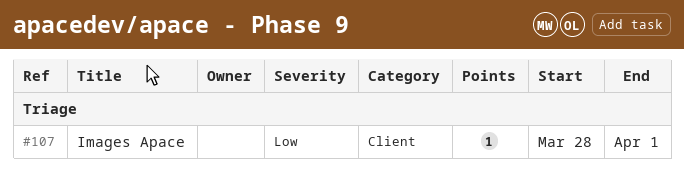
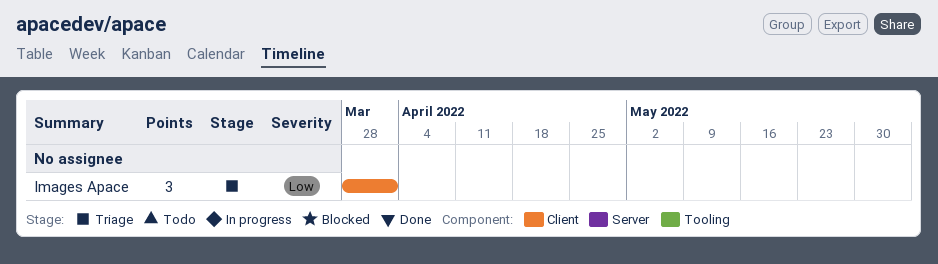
Images Apace, estimate: 1 -> 3

